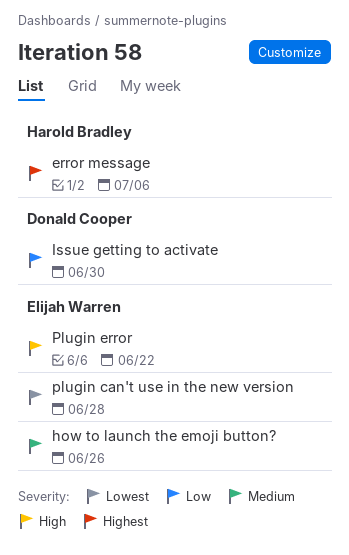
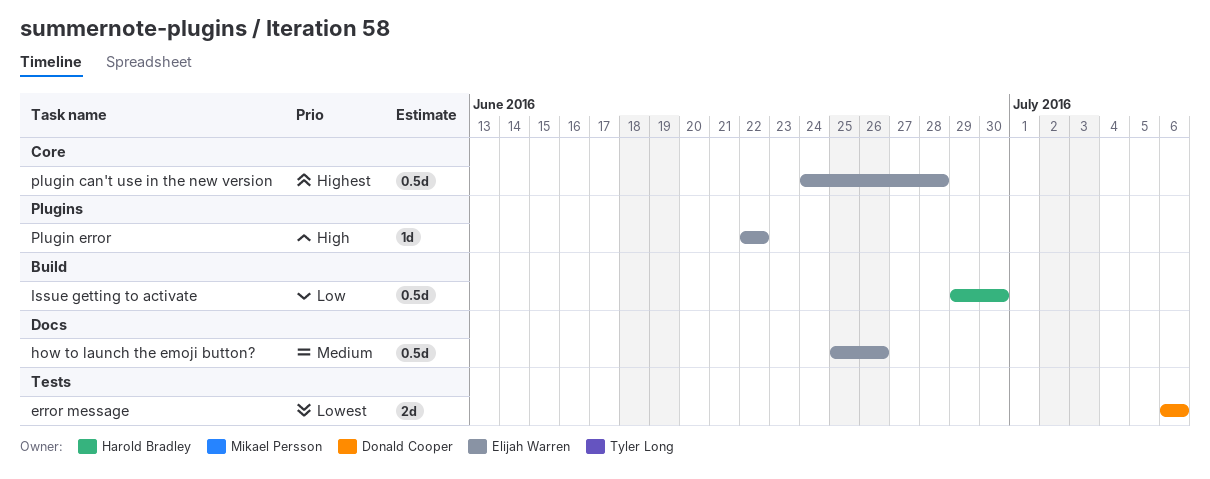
error message, owner: Harold Bradley -> Donald Cooper
error message, priority: Highest -> Lowest
Issue getting to activate, owner: Donald Cooper -> Harold Bradley
plugin can't use in the new version, priority: Lowest -> Highest

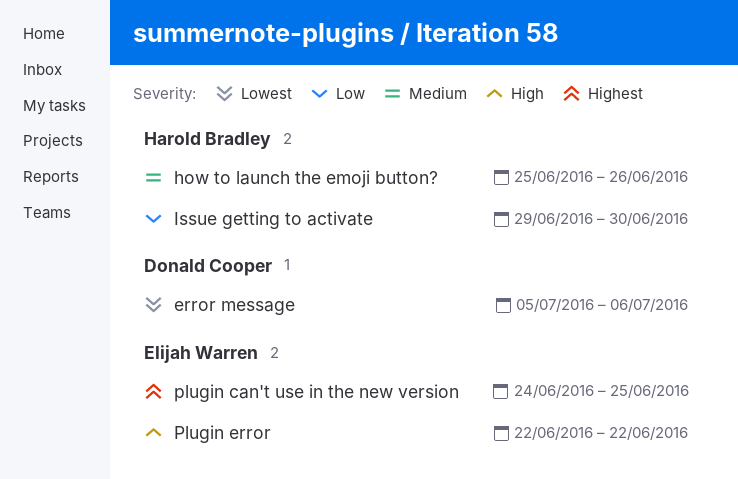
error message, start: Jul 6 -> Jul 5
how to launch the emoji button?, owner: Elijah Warren -> Harold Bradley
plugin can't use in the new version, due: Jun 28 -> Jun 25

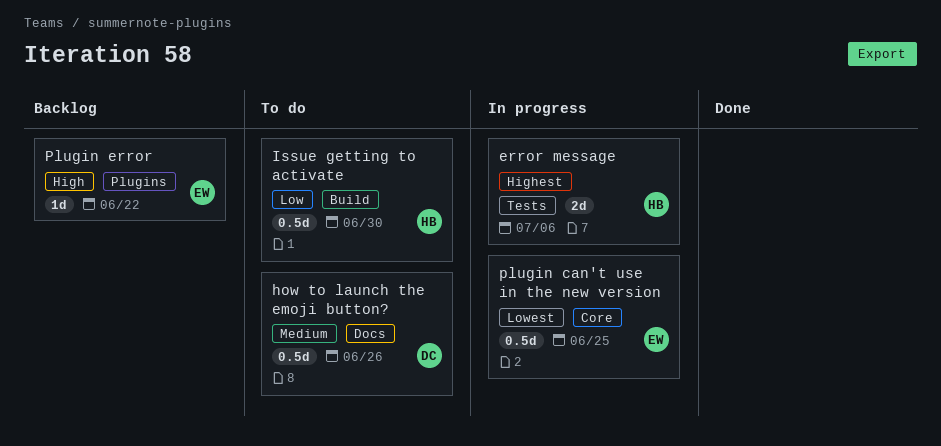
error message, owner: Donald Cooper -> Harold Bradley
error message, priority: Lowest -> Highest
how to launch the emoji button?, owner: Harold Bradley -> Donald Cooper
plugin can't use in the new version, priority: Highest -> Lowest

